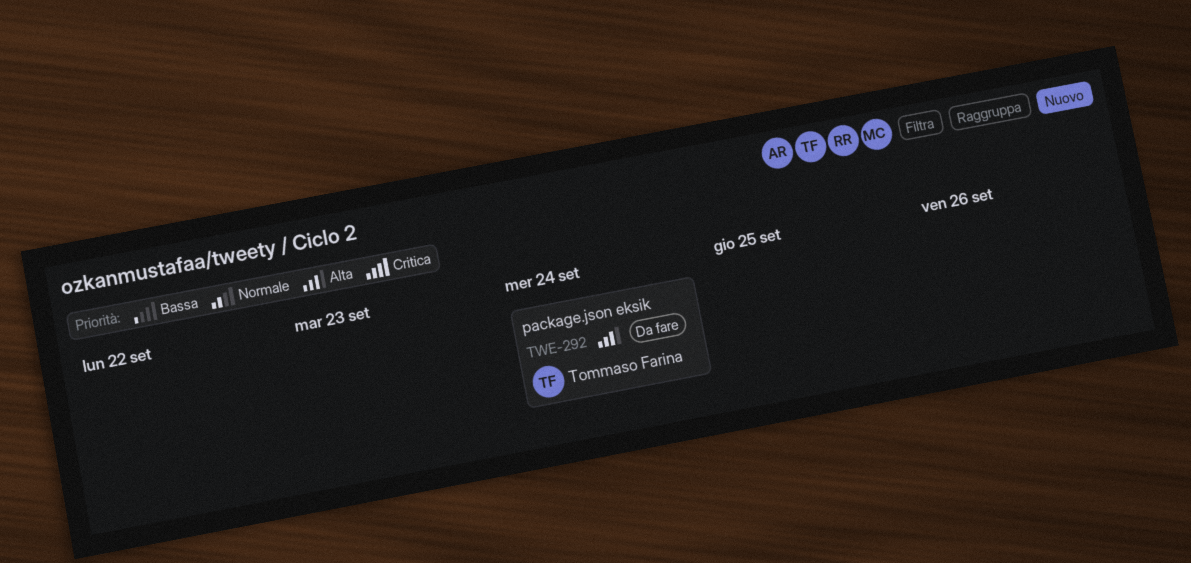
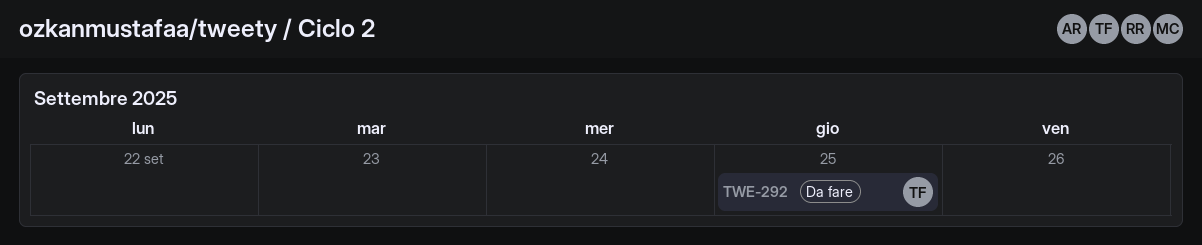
TWE-292, due: Sep 24 -> Sep 25

